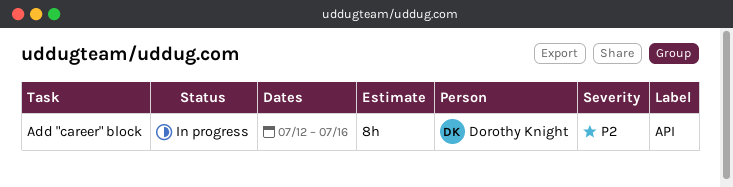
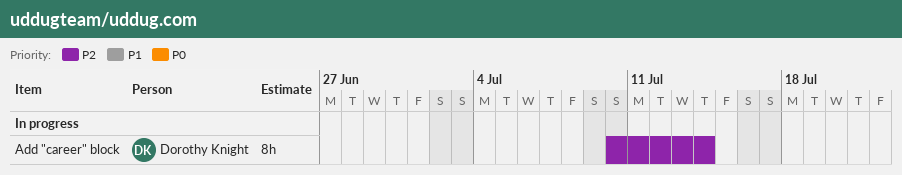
Add "career" block, start: Jul 12 -> Jul 10
Add "career" block, due: Jul 16 -> Jul 14

